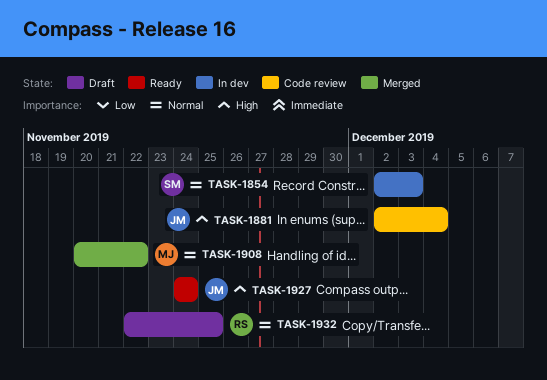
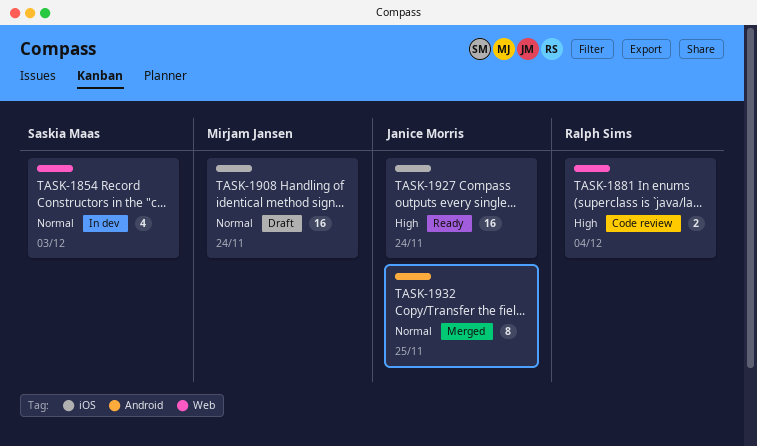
TASK-1881, owner: Janice Morris -> Ralph Sims
TASK-1908, status: Merged -> Draft
TASK-1908, due: Nov 22 -> Nov 24
TASK-1932, status: Draft -> Merged
TASK-1932, owner: Ralph Sims -> Janice Morris

